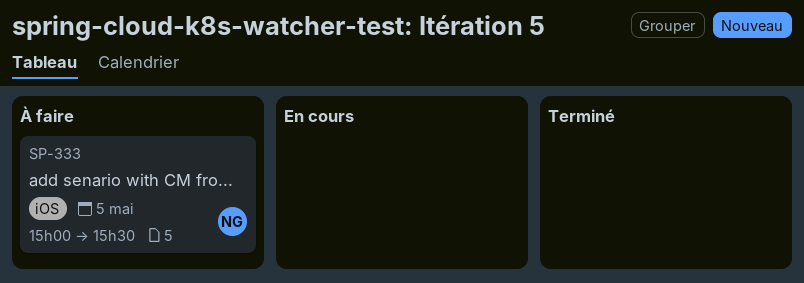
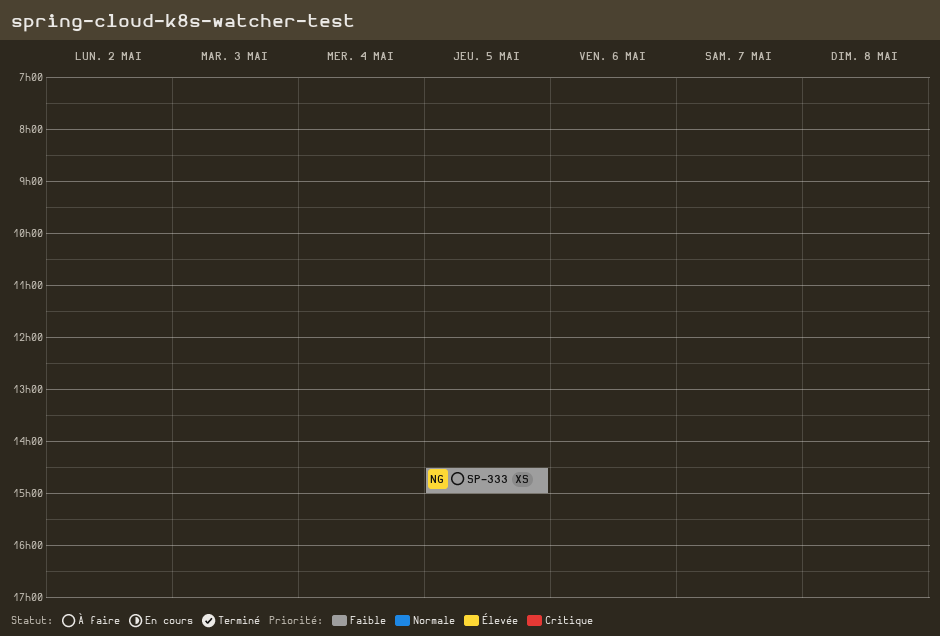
SP-333, begins: 15:00 -> 14:30
SP-333, ends: 15:30 -> 15:00

